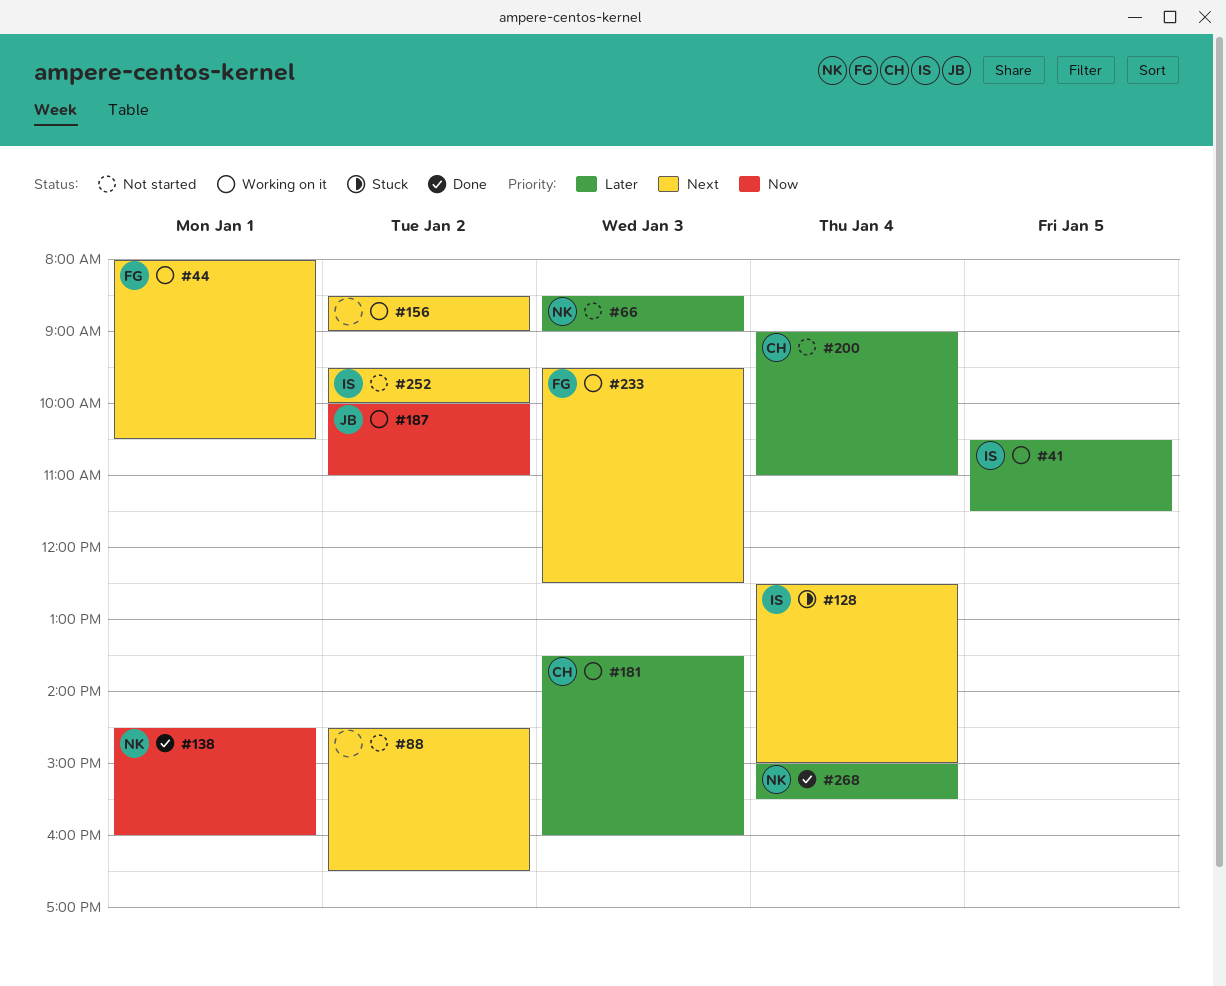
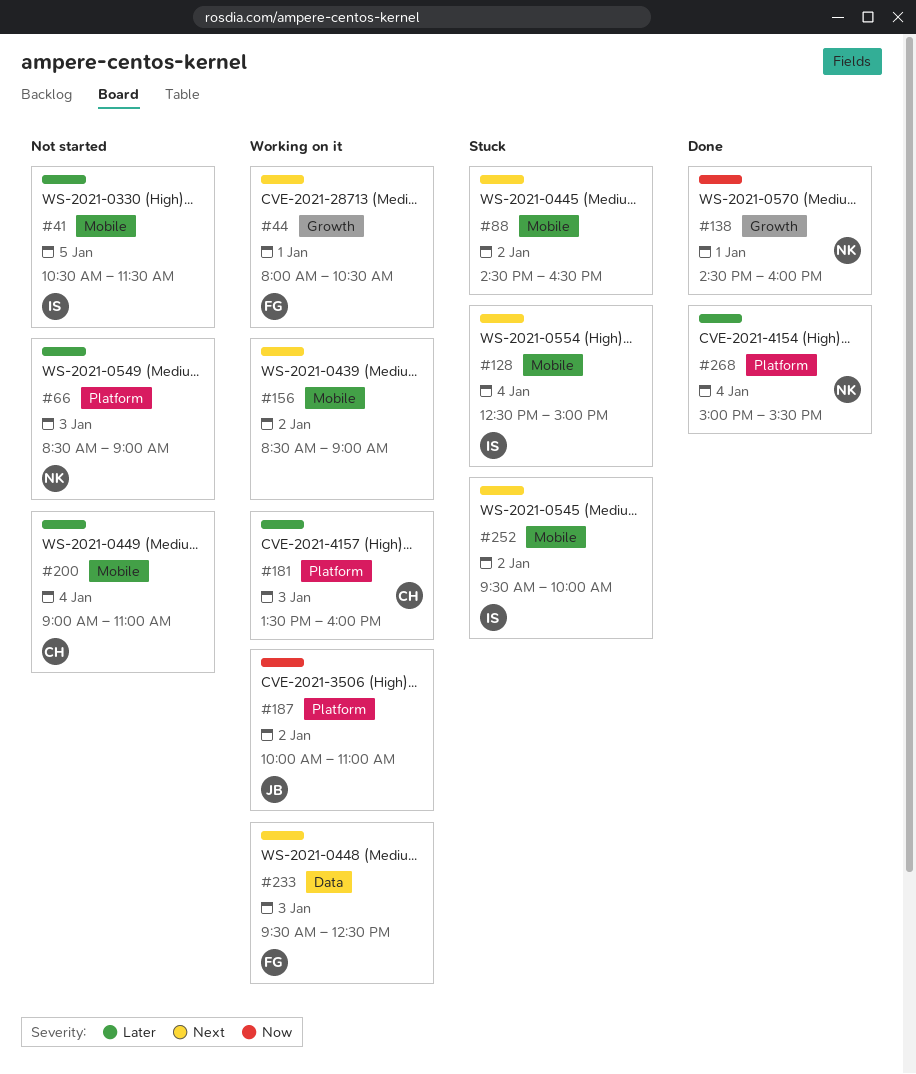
#41, status: Working on it -> Not started
#88, status: Not started -> Stuck
#252, status: Not started -> Stuck

